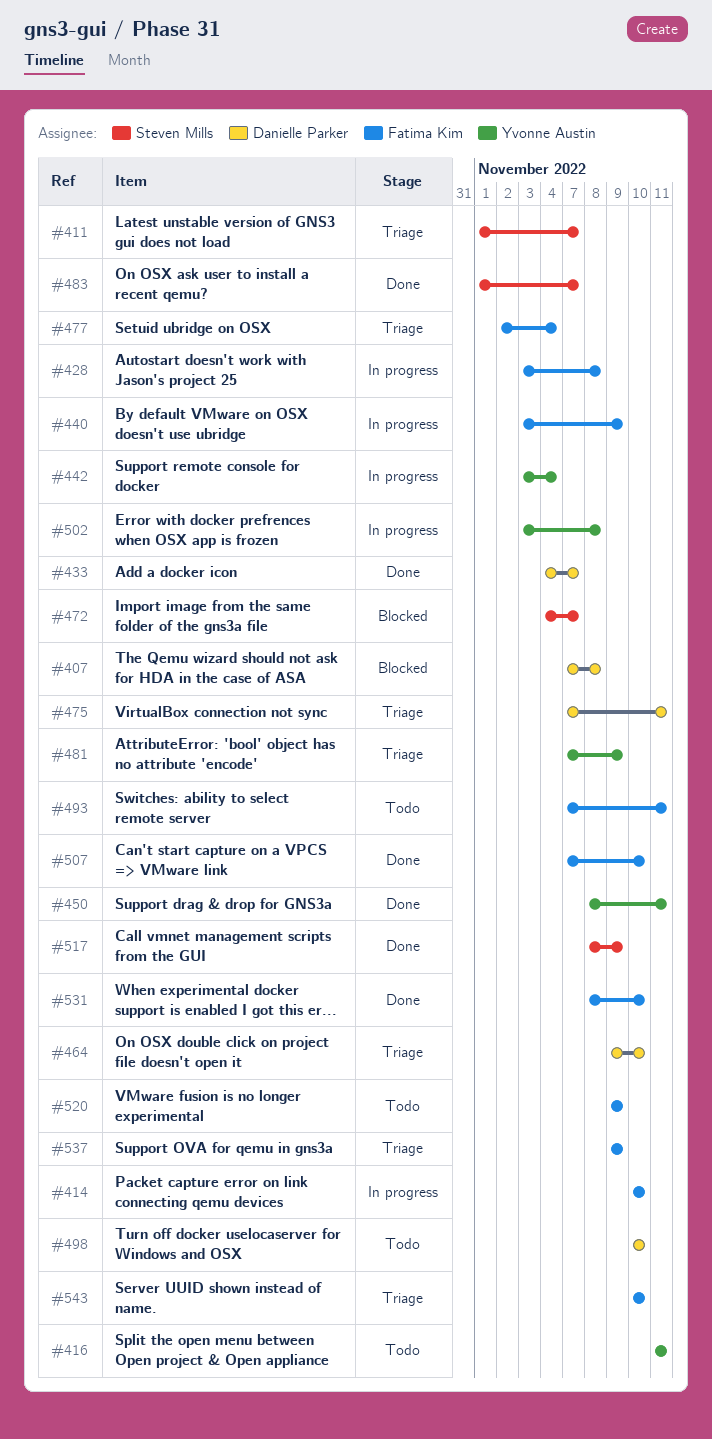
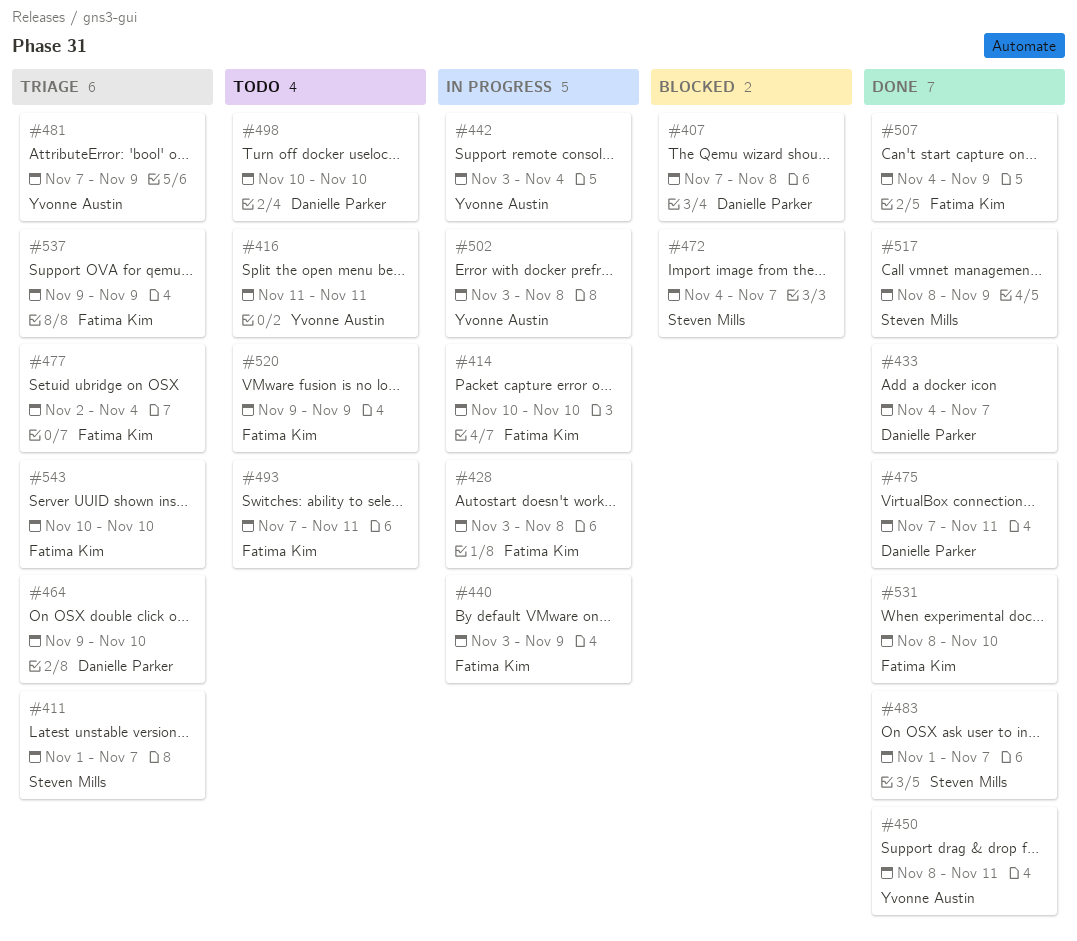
#475, status: Triage -> Done
#507, start: Nov 7 -> Nov 4
#507, due: Nov 10 -> Nov 9

